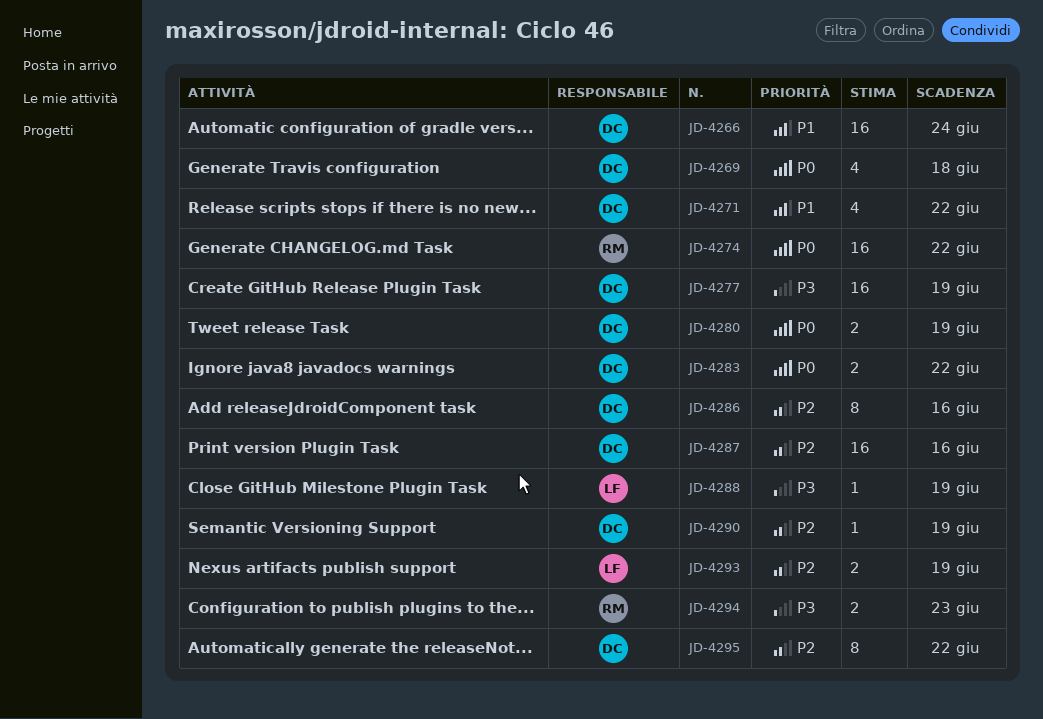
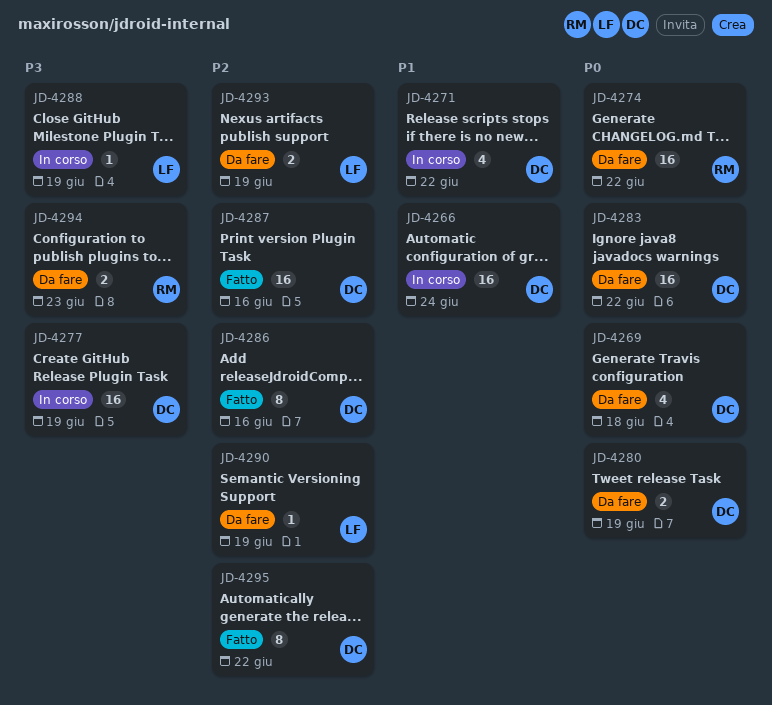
JD-4283, estimate: 2 -> 16
JD-4290, owner: DC -> LF

